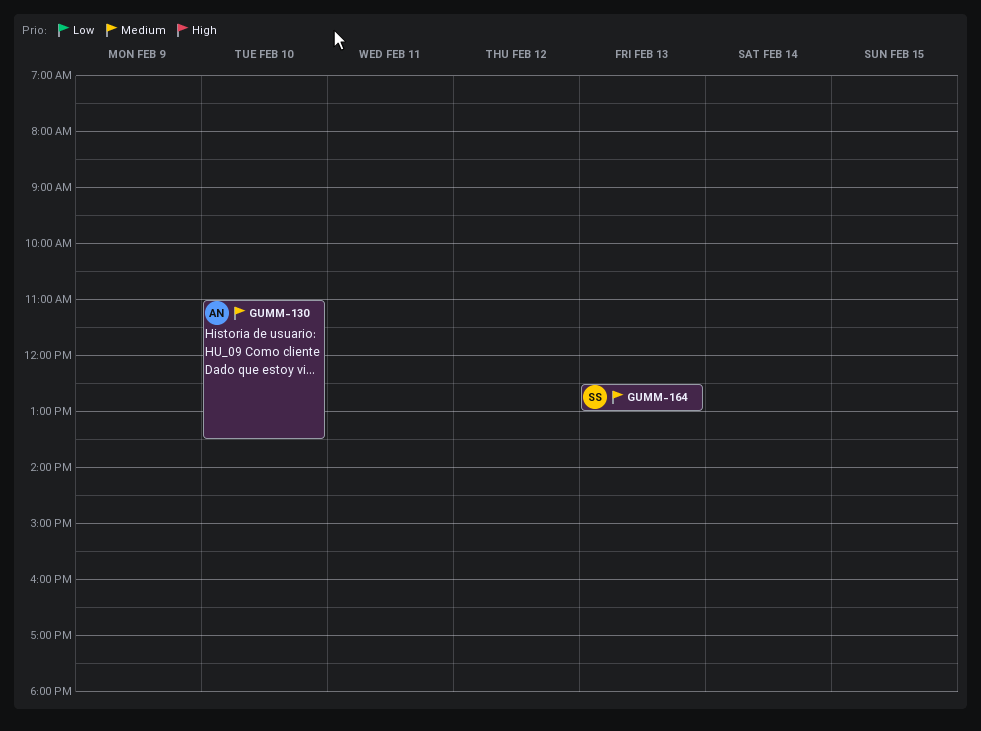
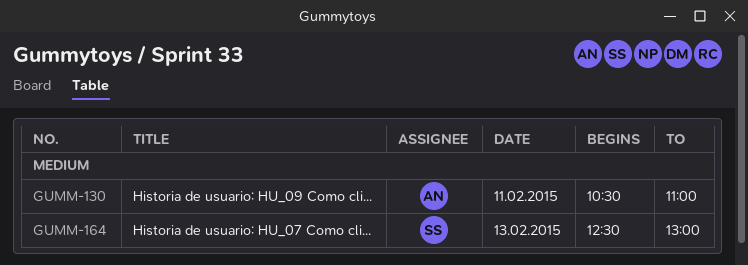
GUMM-130, day: Feb 10 -> Feb 11
GUMM-130, begins: 11:00 -> 10:30
GUMM-130, ends: 13:30 -> 11:00

